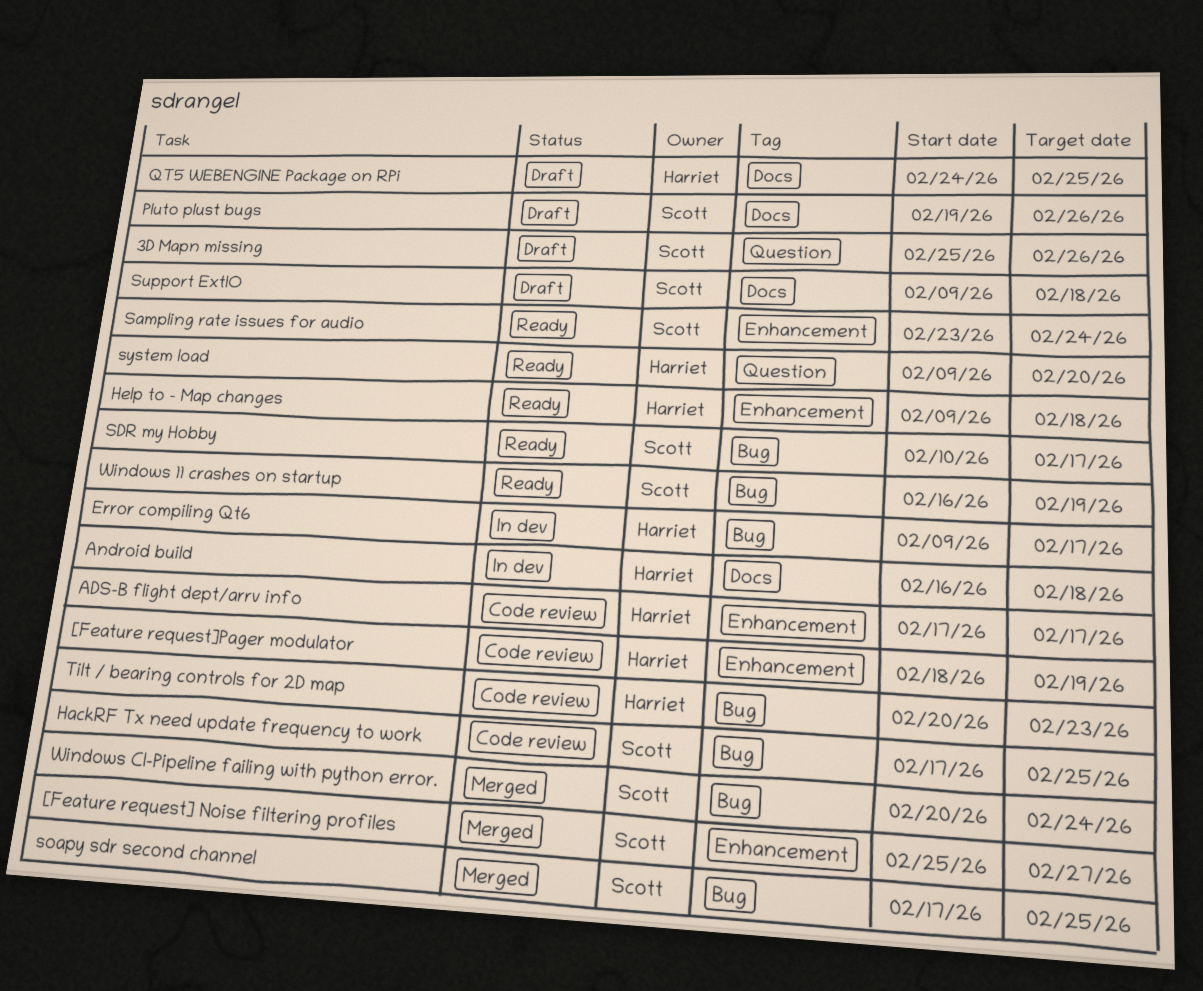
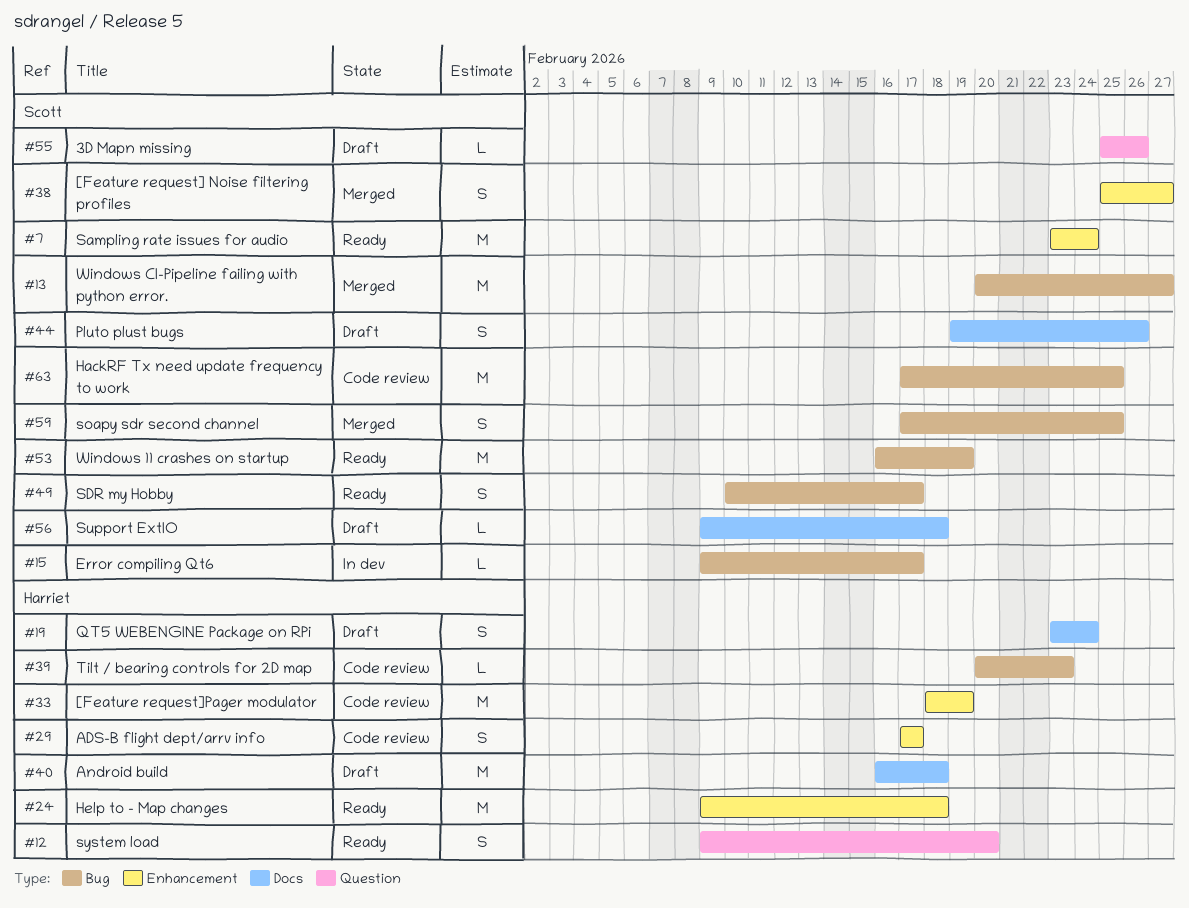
Android build, status: In dev -> Draft
Error compiling Qt6, owner: Harriet -> Scott
QT5 WEBENGINE Package on RPi, start: Feb 24 -> Feb 23
QT5 WEBENGINE Package on RPi, due: Feb 25 -> Feb 24
Windows CI-Pipeline failing with python error., due: Feb 24 -> Feb 27

